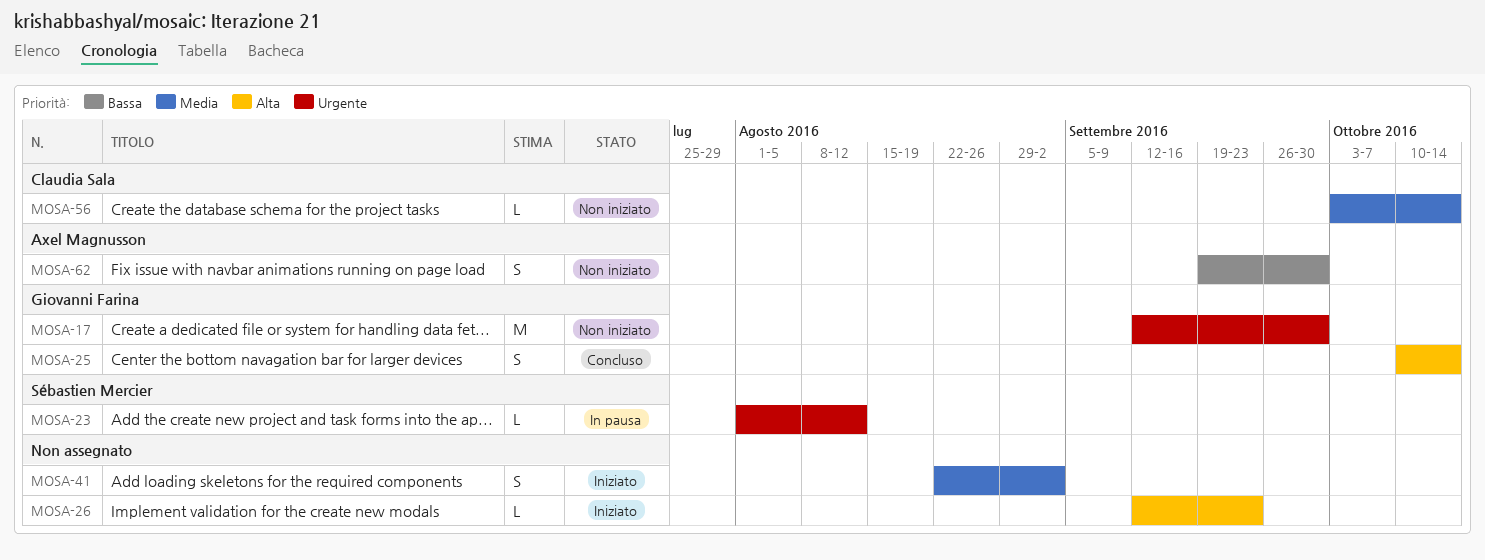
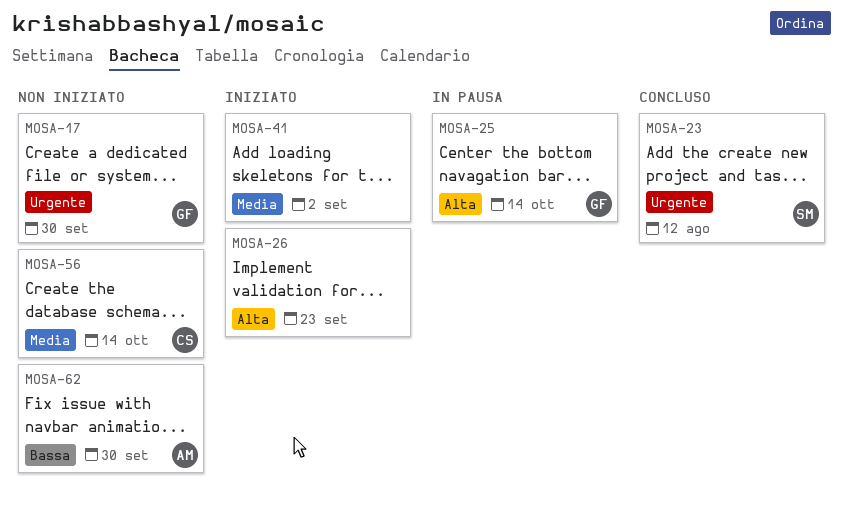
MOSA-23, status: In pausa -> Concluso
MOSA-25, status: Concluso -> In pausa

